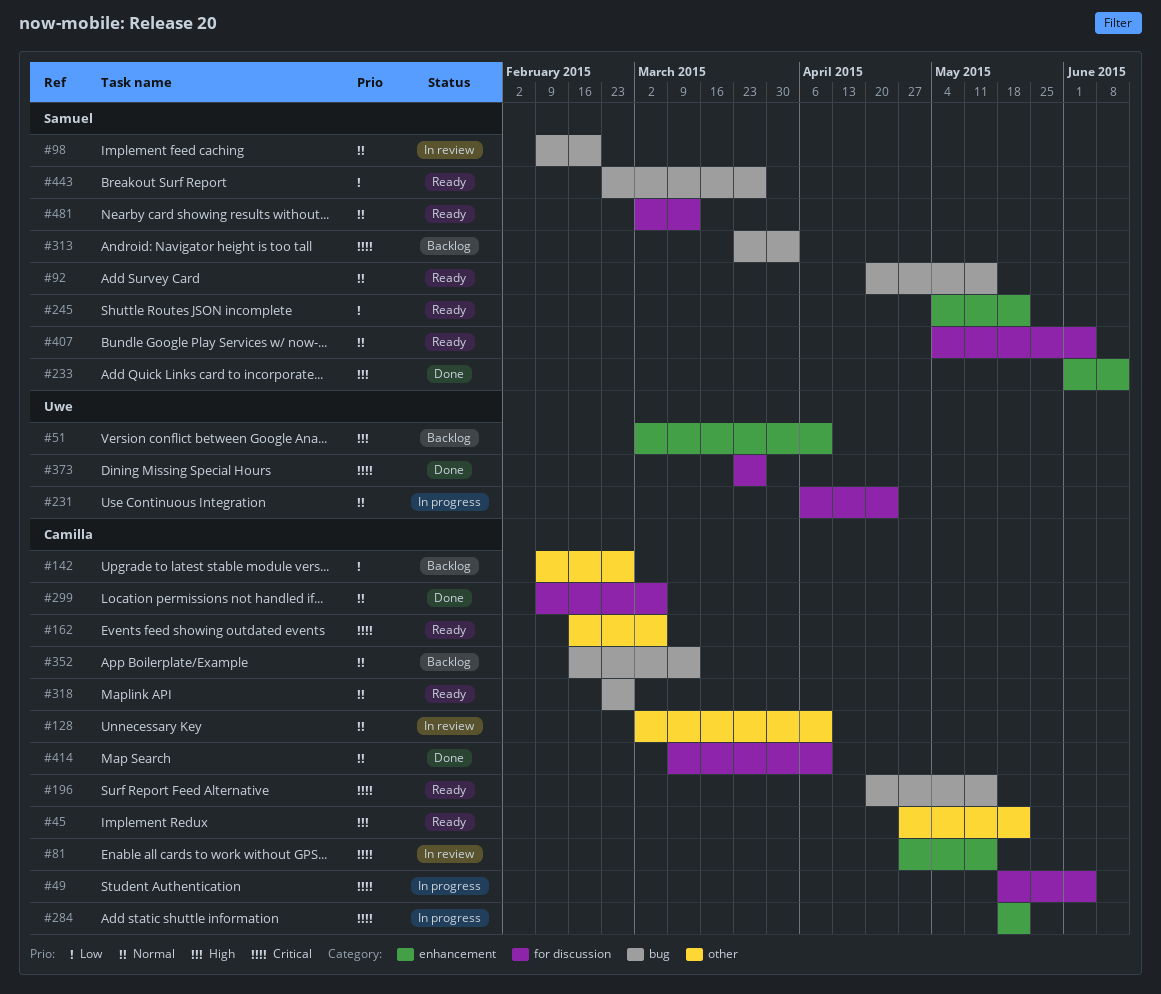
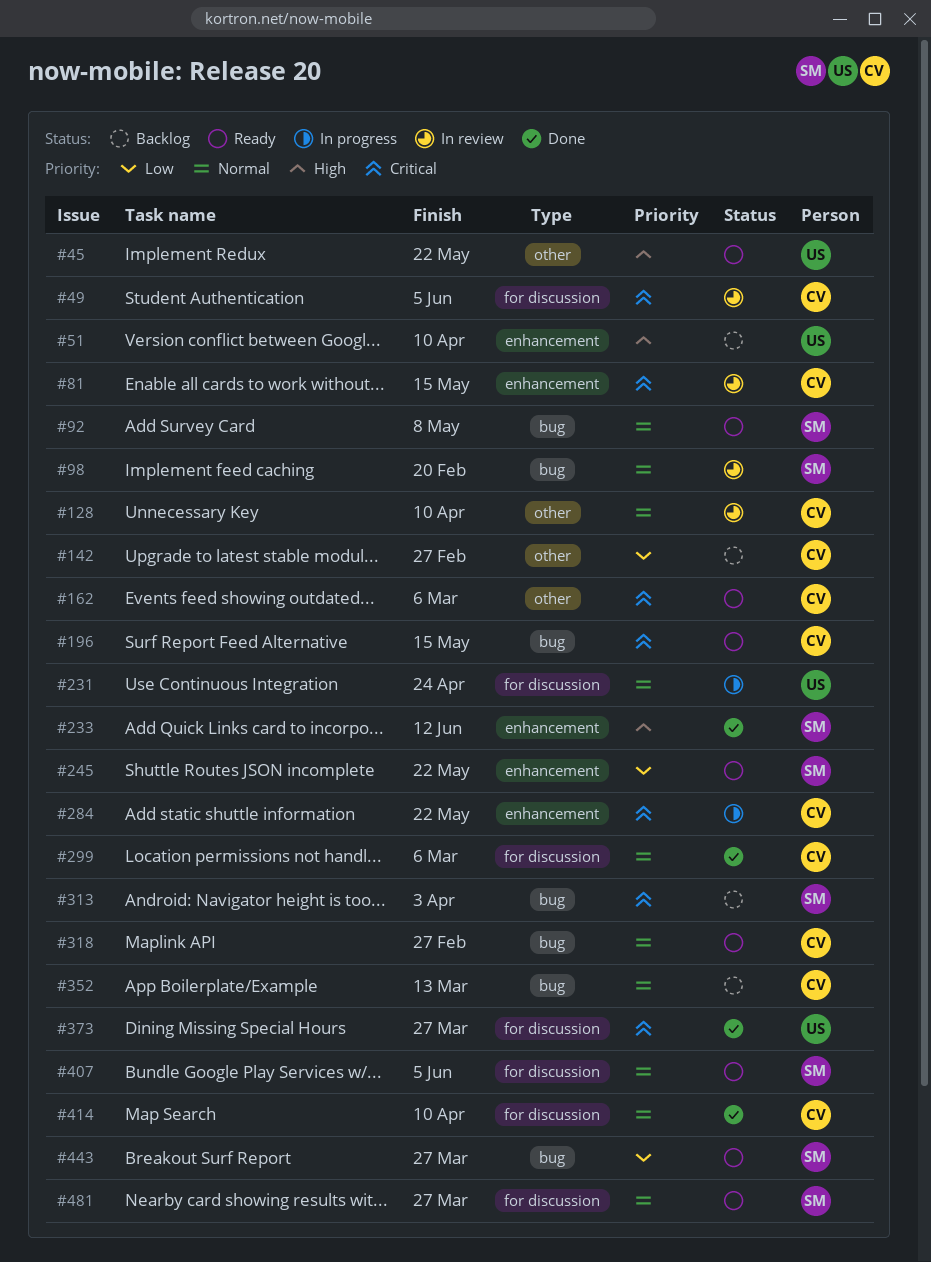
#45, owner: Camilla -> Uwe
#49, status: In progress -> In review
#92, due: May 15 -> May 8
#481, due: Mar 13 -> Mar 27

